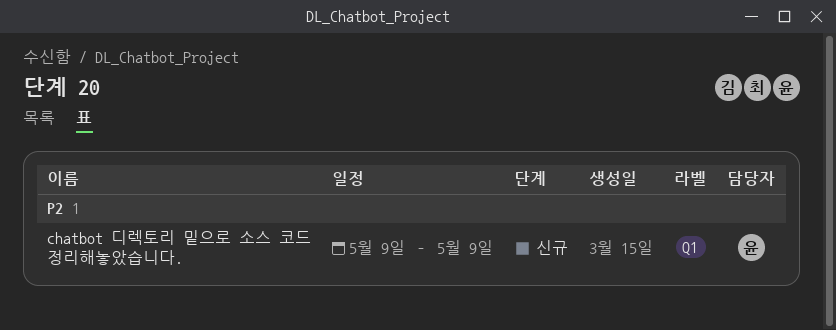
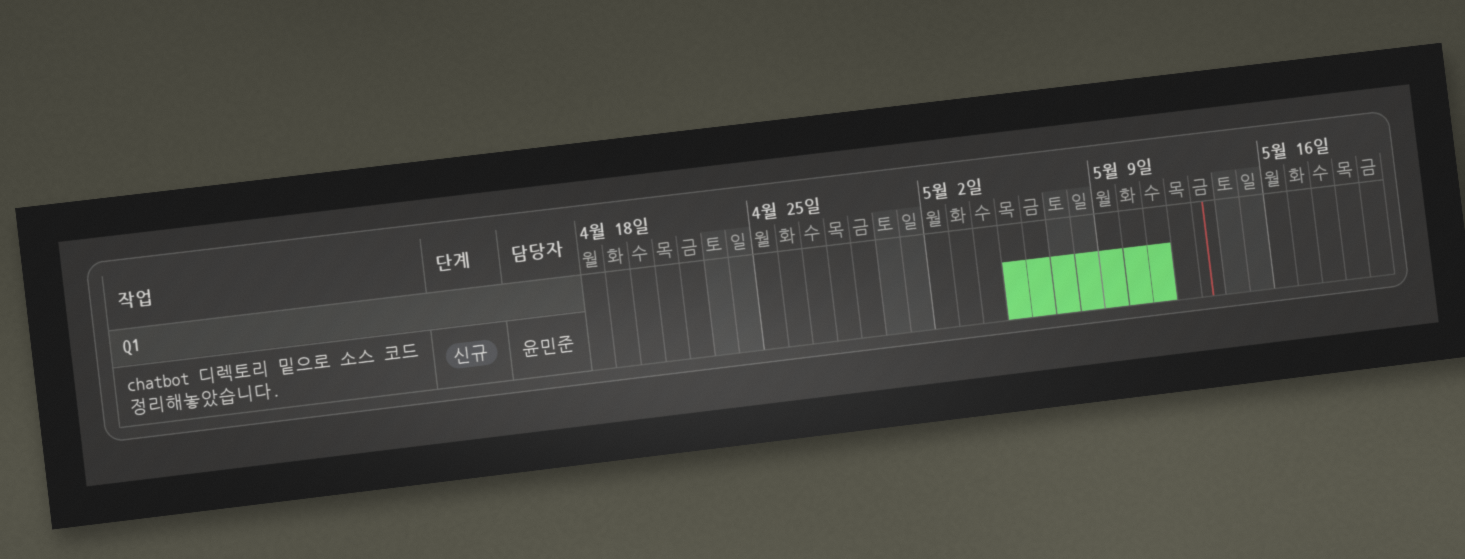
chatbot 디렉토리 밑으로 소스 코드 정리해놓았습니다., start: May 9 -> May 5
chatbot 디렉토리 밑으로 소스 코드 정리해놓았습니다., due: May 9 -> May 11

